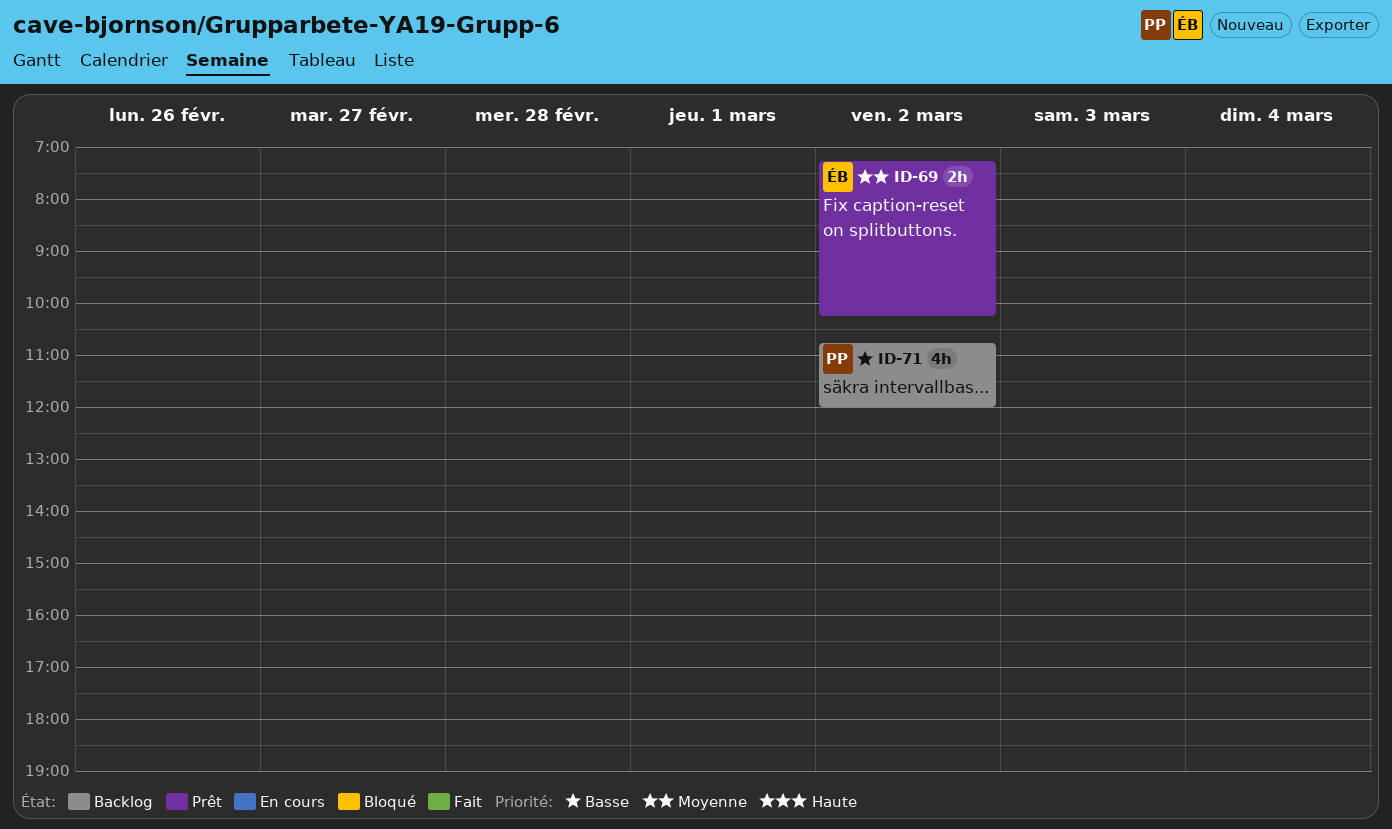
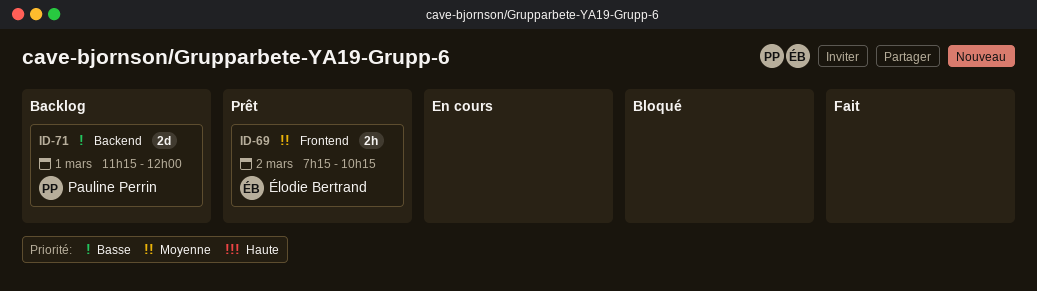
ID-71, estimate: 4h -> 2d
ID-71, day: Mar 2 -> Mar 1
ID-71, begins: 10:45 -> 11:15

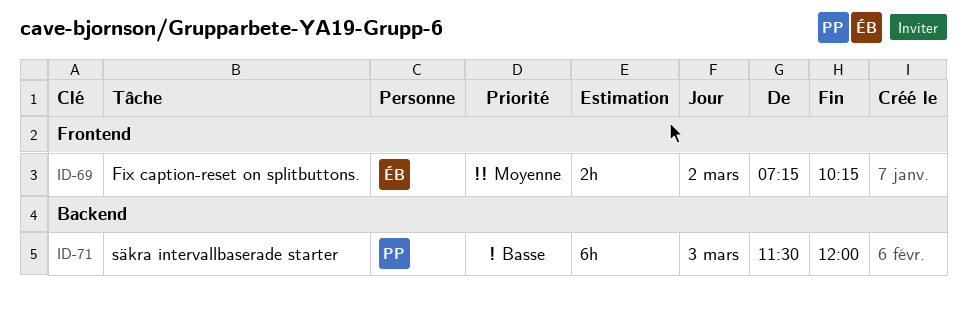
ID-71, estimate: 2d -> 6h
ID-71, day: Mar 1 -> Mar 3
ID-71, begins: 11:15 -> 11:30

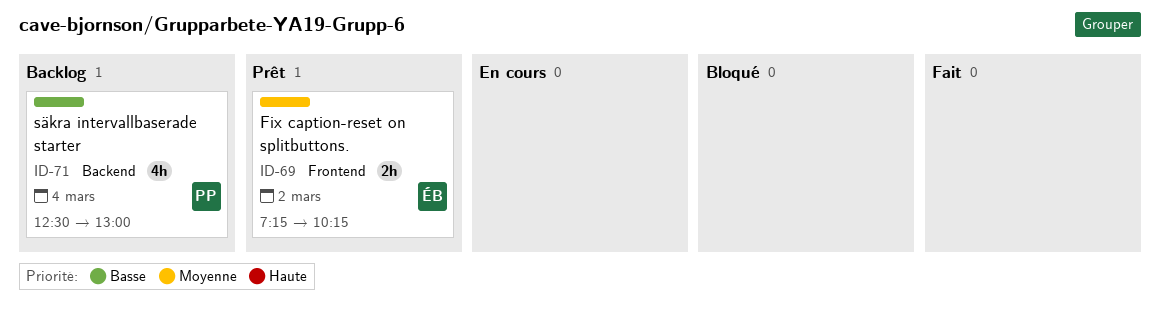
ID-71, estimate: 6h -> 4h
ID-71, day: Mar 3 -> Mar 4
ID-71, begins: 11:30 -> 12:30
ID-71, ends: 12:00 -> 13:00

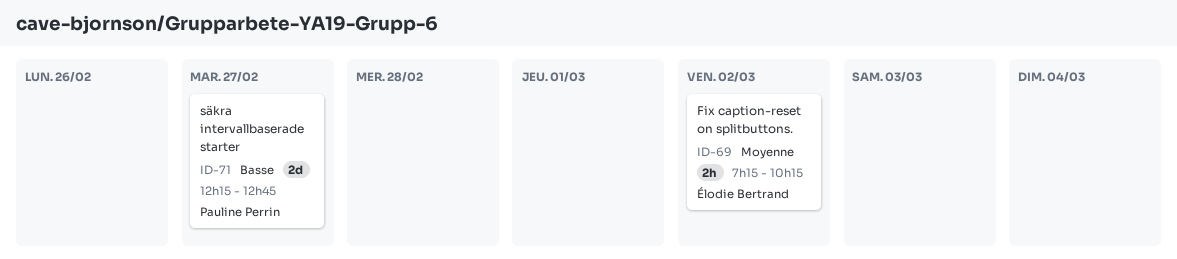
ID-71, estimate: 4h -> 2d
ID-71, day: Mar 4 -> Feb 27
ID-71, begins: 12:30 -> 12:15
ID-71, ends: 13:00 -> 12:45

